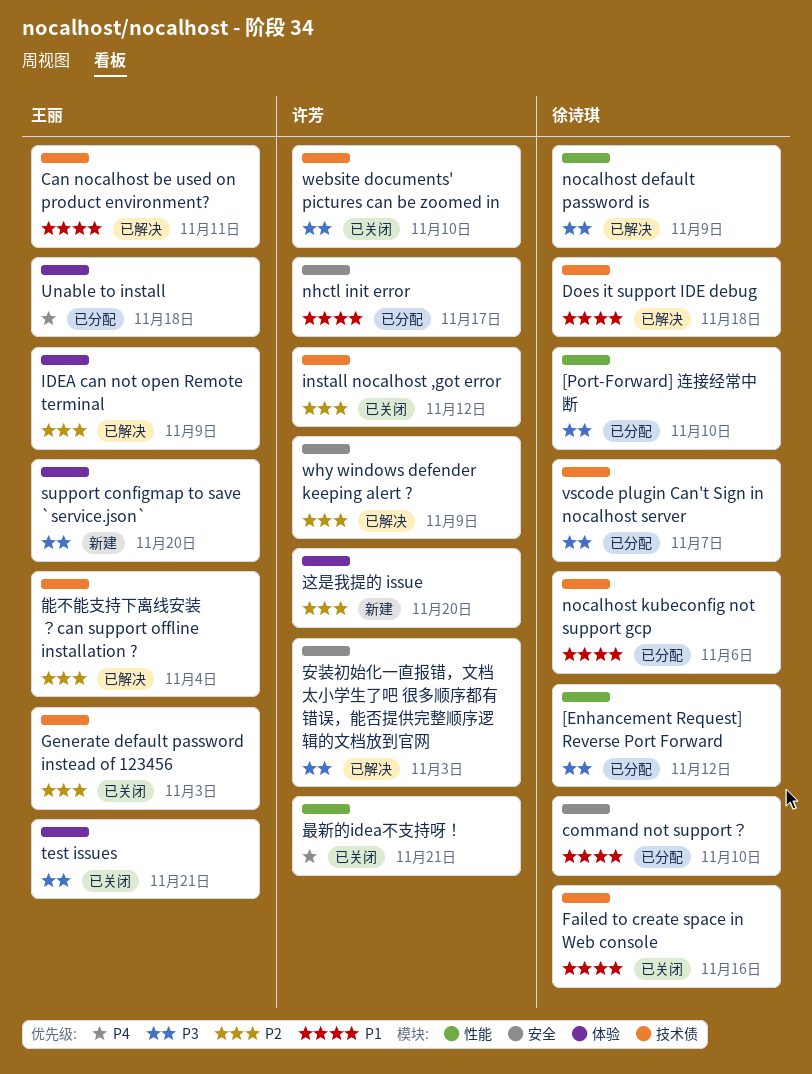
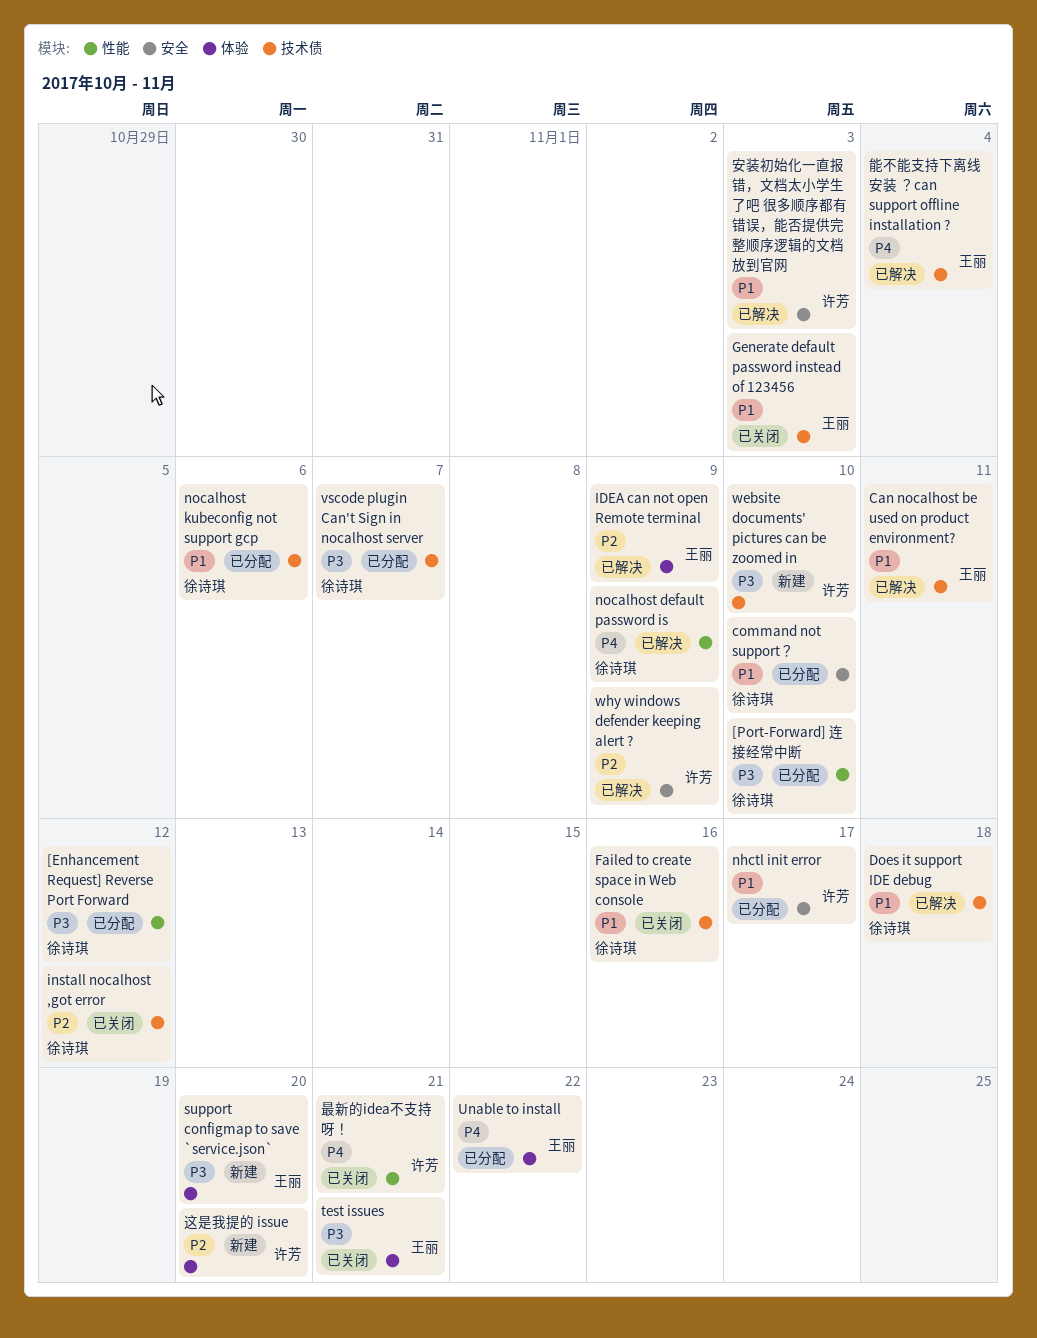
Generate default password instead of 123456, priority: P2 -> P1
install nocalhost ,got error, owner: 许芳 -> 徐诗琪
nocalhost default password is, priority: P3 -> P4
Unable to install, due: Nov 18 -> Nov 22
website documents' pictures can be zoomed in, status: 已关闭 -> 新建
安装初始化一直报错，文档太小学生了吧 很多顺序都有错误，能否提供完整顺序逻辑的文档放到官网, priority: P3 -> P1
能不能支持下离线安装 ？can support offline installation ?, priority: P2 -> P4

